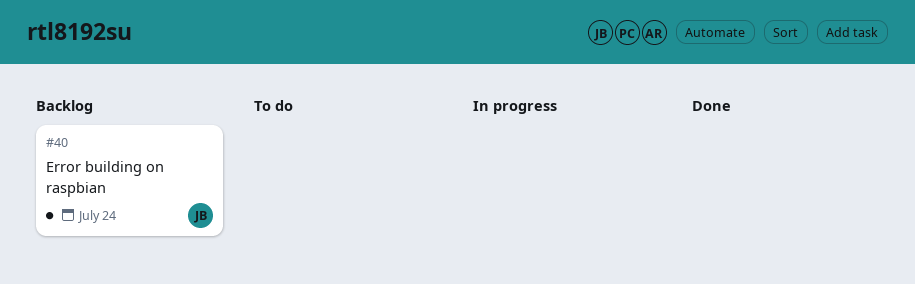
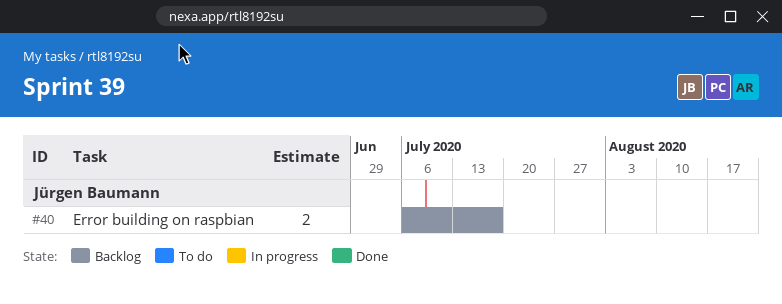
#40, estimate: 1 -> 2
#40, due: Jul 24 -> Jul 17

